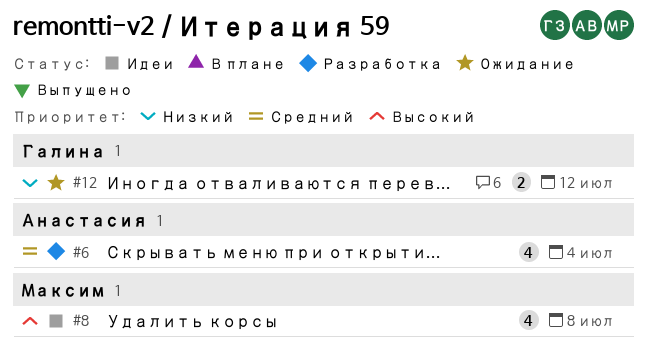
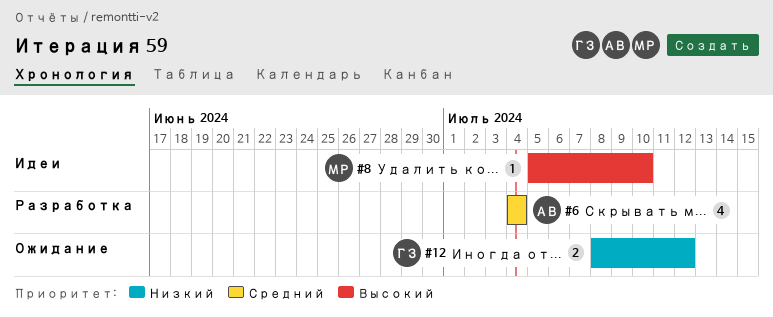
#8, estimate: 4 -> 1
#8, due: Jul 8 -> Jul 10

